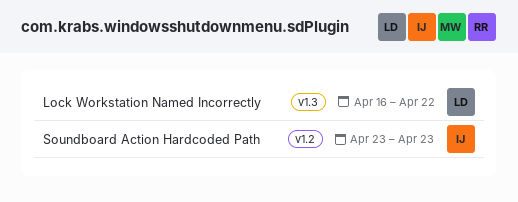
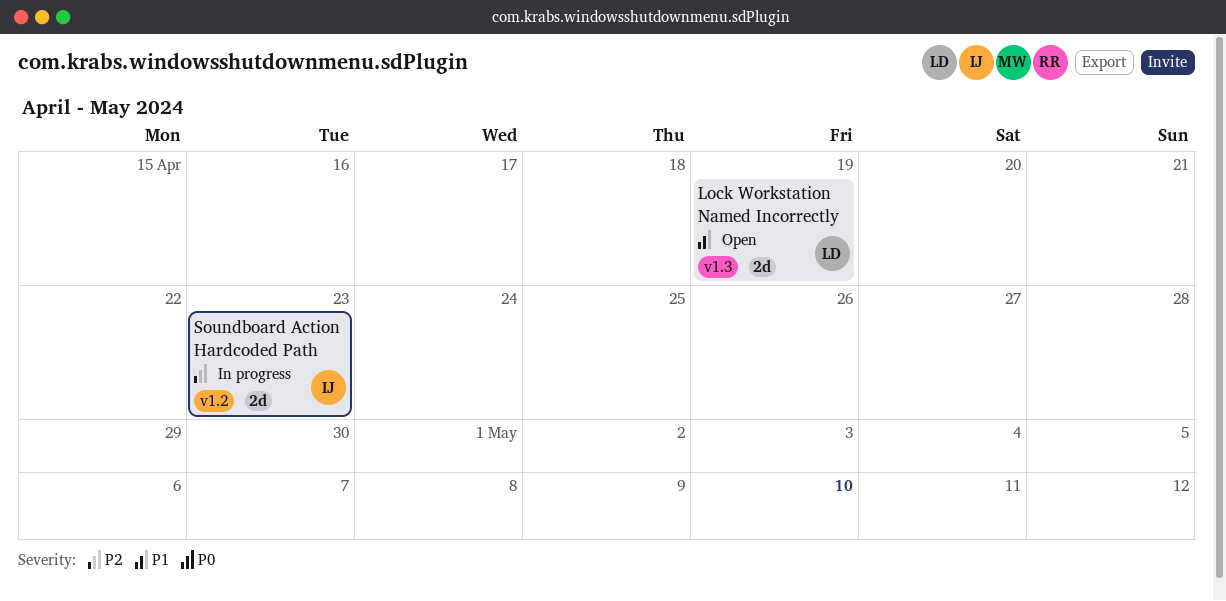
Lock Workstation Named Incorrectly, due: Apr 22 -> Apr 19

